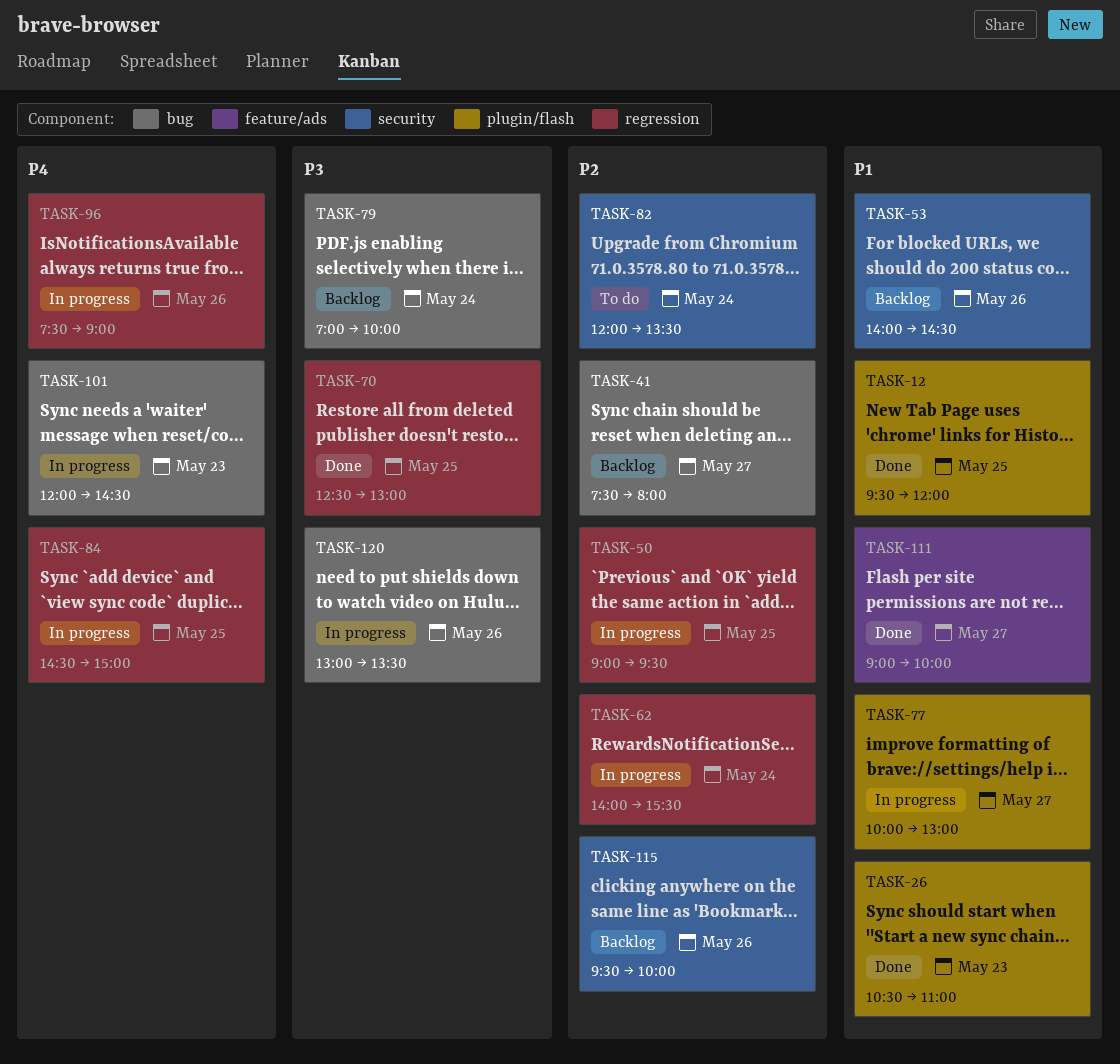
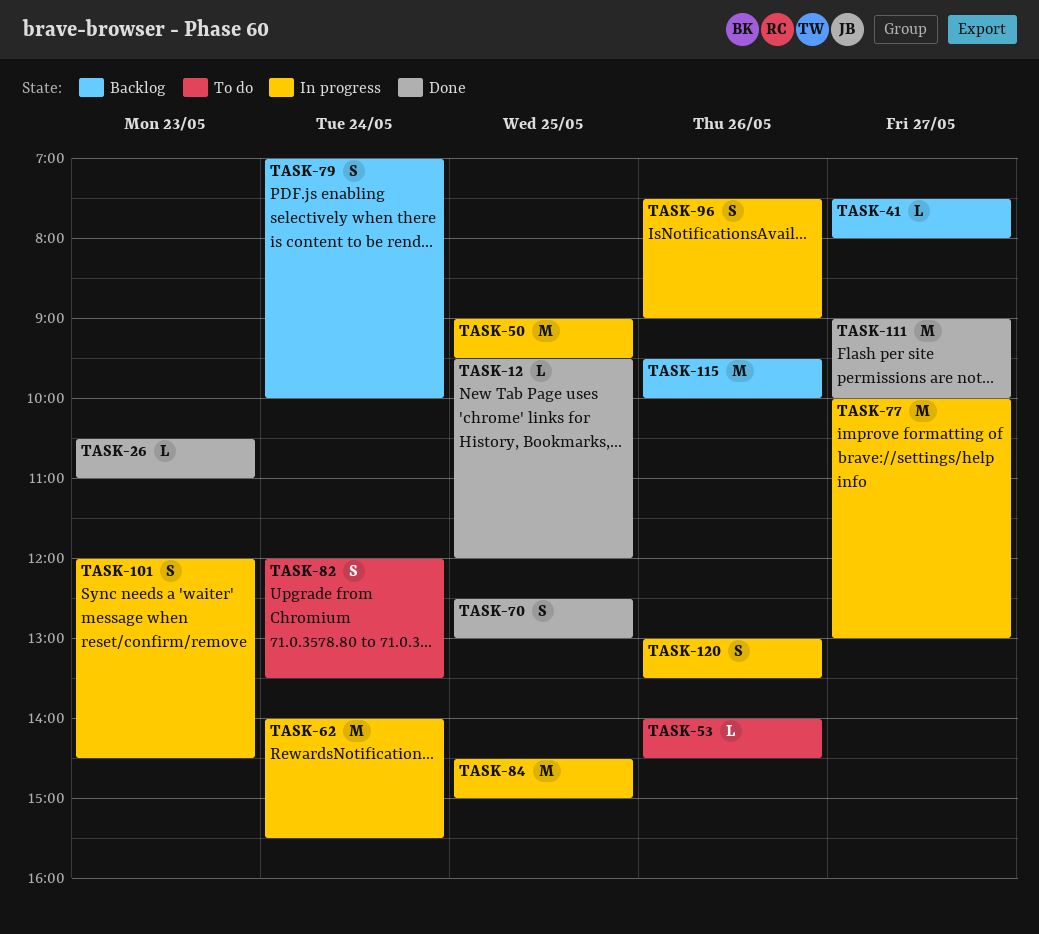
TASK-53, status: Backlog -> To do

